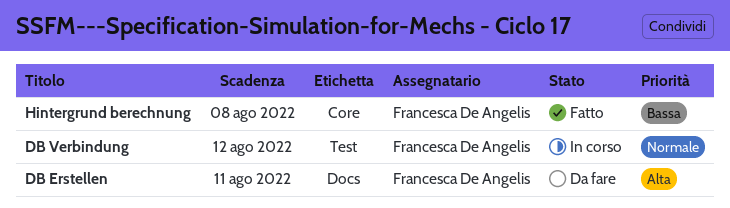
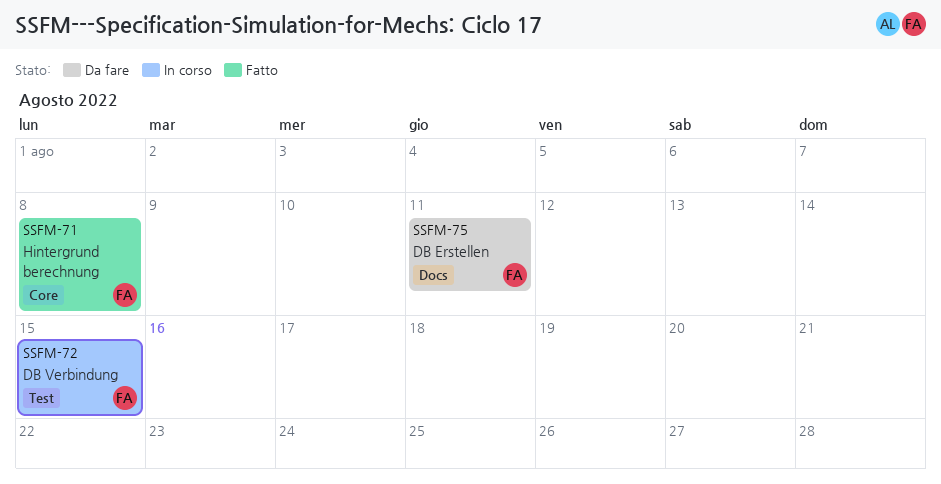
DB Verbindung, due: Aug 12 -> Aug 15

